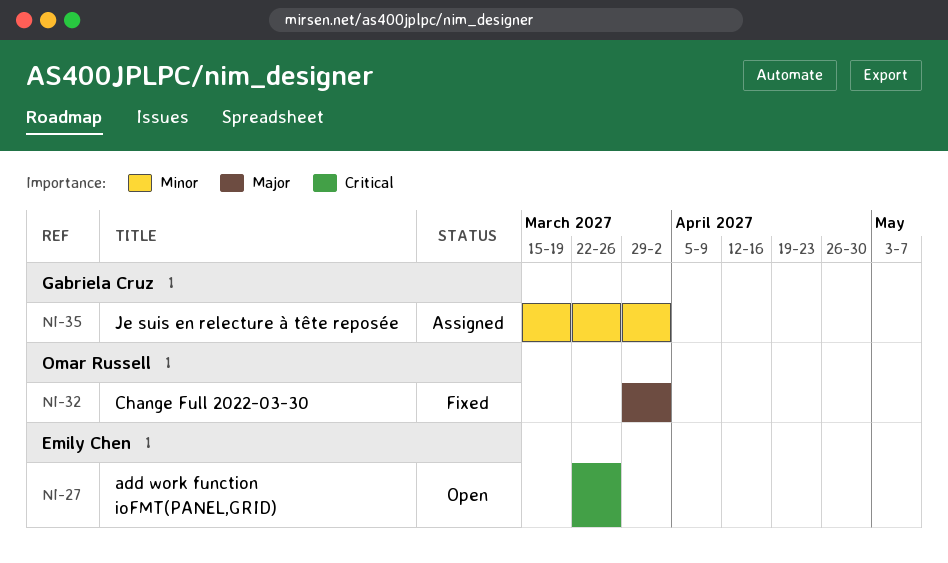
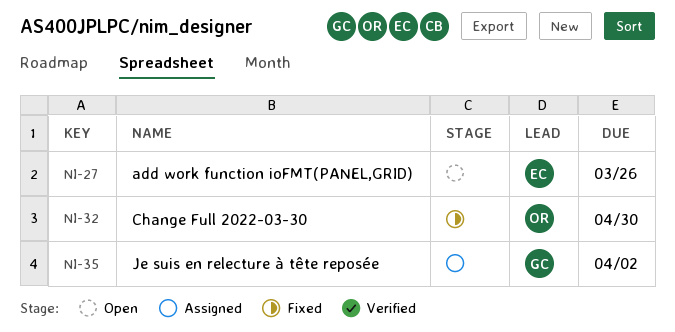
NI-32, due: Apr 2 -> Apr 30

